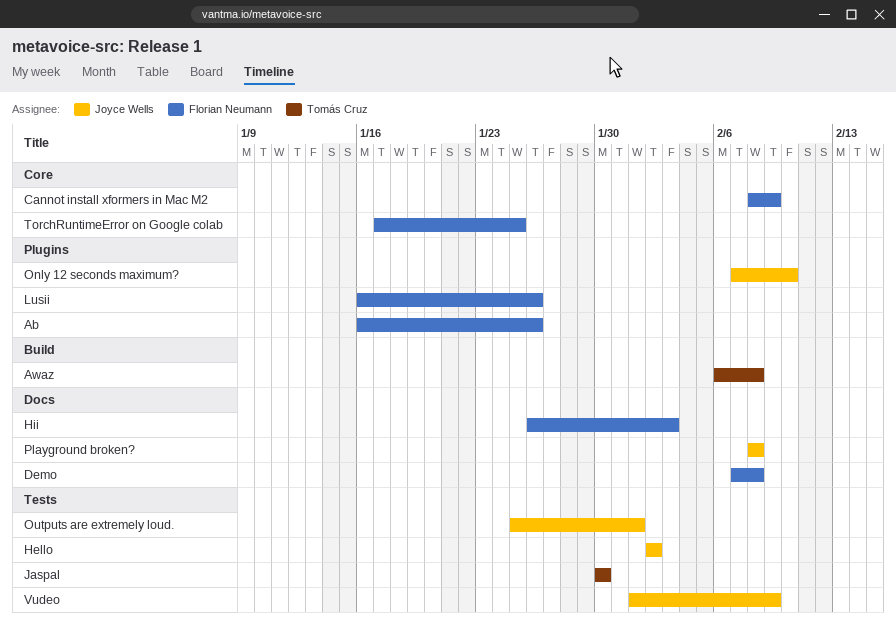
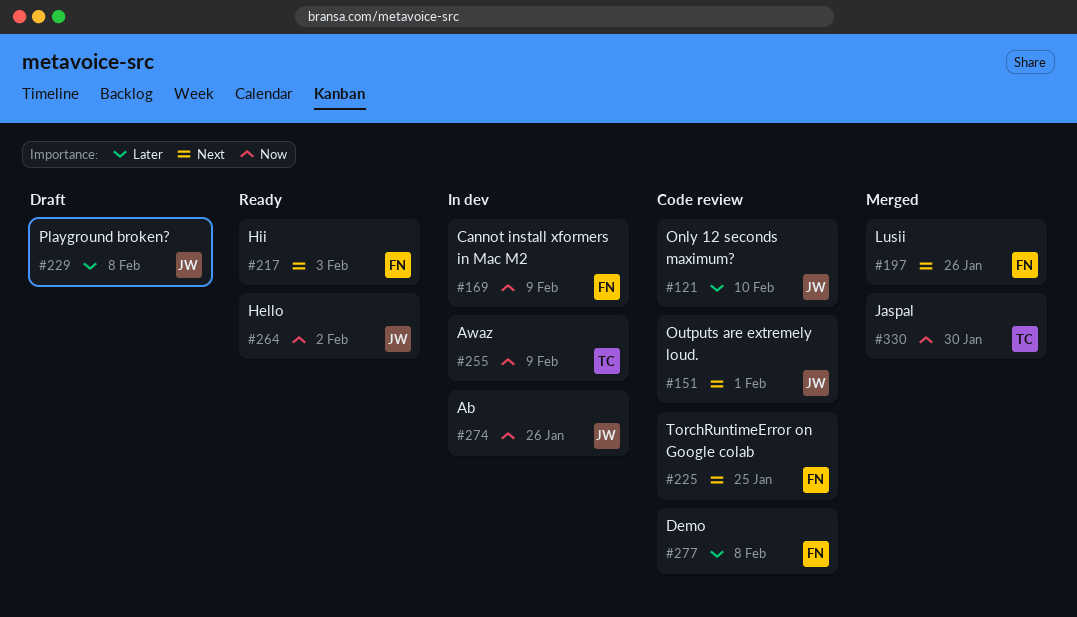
Ab, owner: Florian Neumann -> Joyce Wells
Awaz, due: Feb 8 -> Feb 9
Vudeo: present -> none

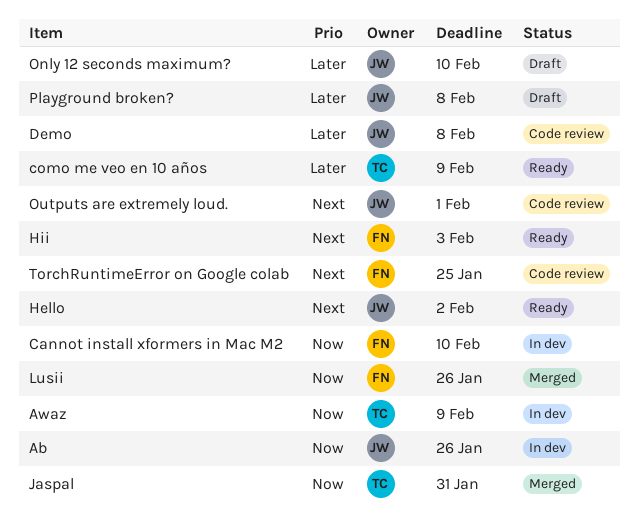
Cannot install xformers in Mac M2, due: Feb 9 -> Feb 10
como me veo en 10 años: none -> present
Demo, owner: FN -> JW
Hello, priority: Now -> Next
Jaspal, due: Jan 30 -> Jan 31
Lusii, priority: Next -> Now
Only 12 seconds maximum?, status: Code review -> Draft

